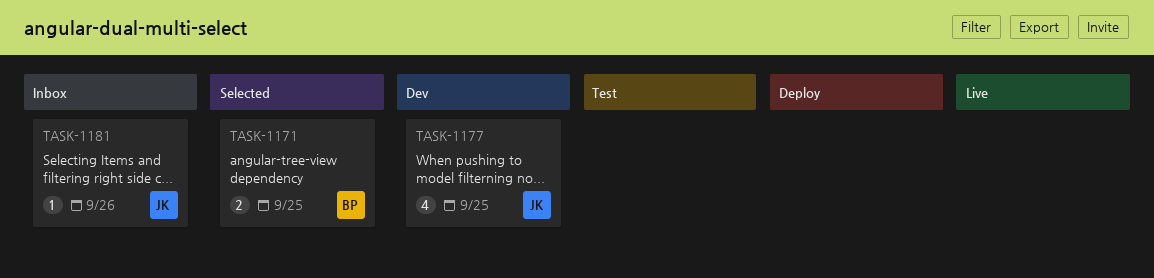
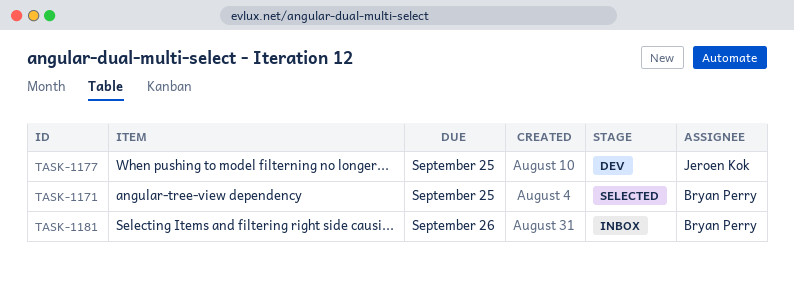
TASK-1181, owner: Jeroen Kok -> Bryan Perry

